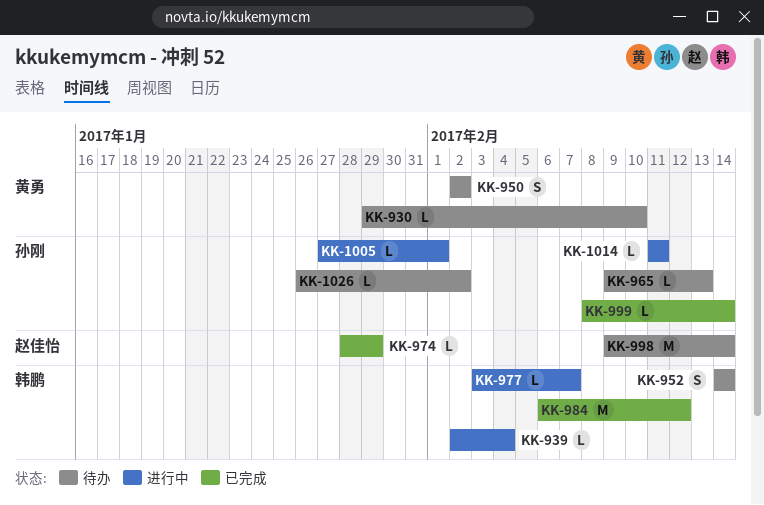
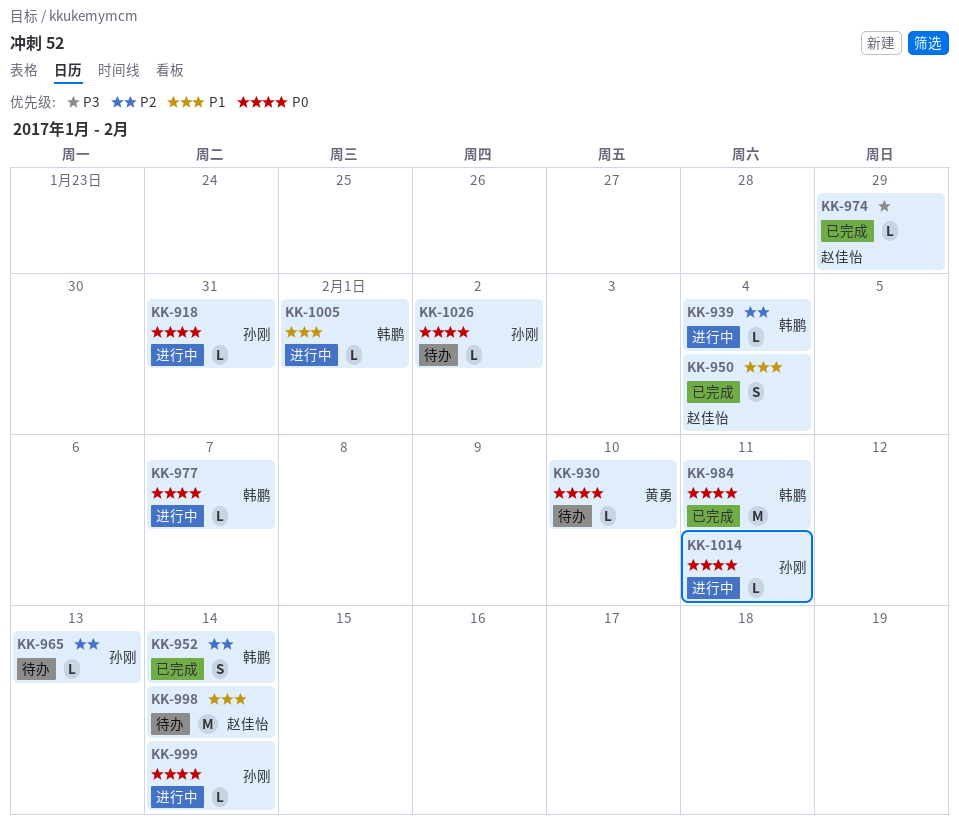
KK-918: none -> present
KK-950, status: 待办 -> 已完成
KK-950, owner: 黄勇 -> 赵佳怡
KK-950, due: Feb 2 -> Feb 4
KK-952, status: 待办 -> 已完成
KK-984, due: Feb 12 -> Feb 11
KK-999, status: 已完成 -> 进行中
KK-1005, owner: 孙刚 -> 韩鹏

